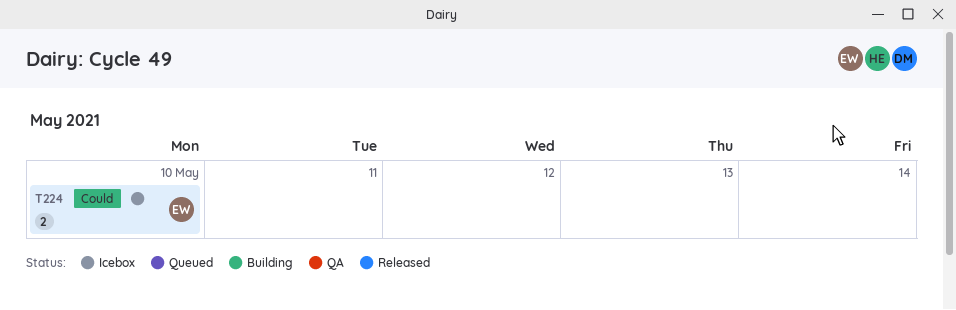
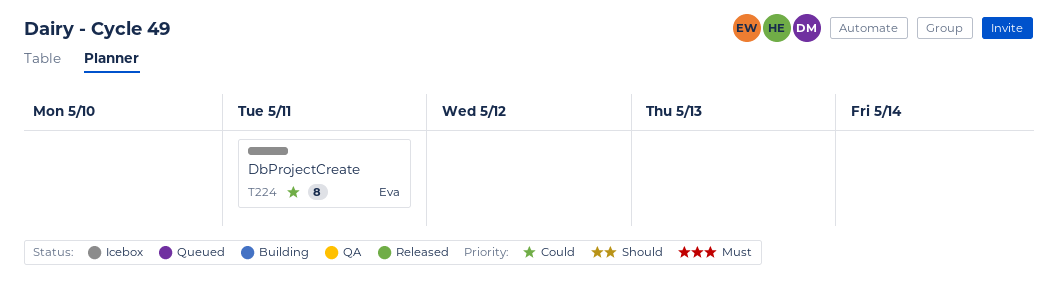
T224, estimate: 2 -> 8
T224, due: May 10 -> May 11

